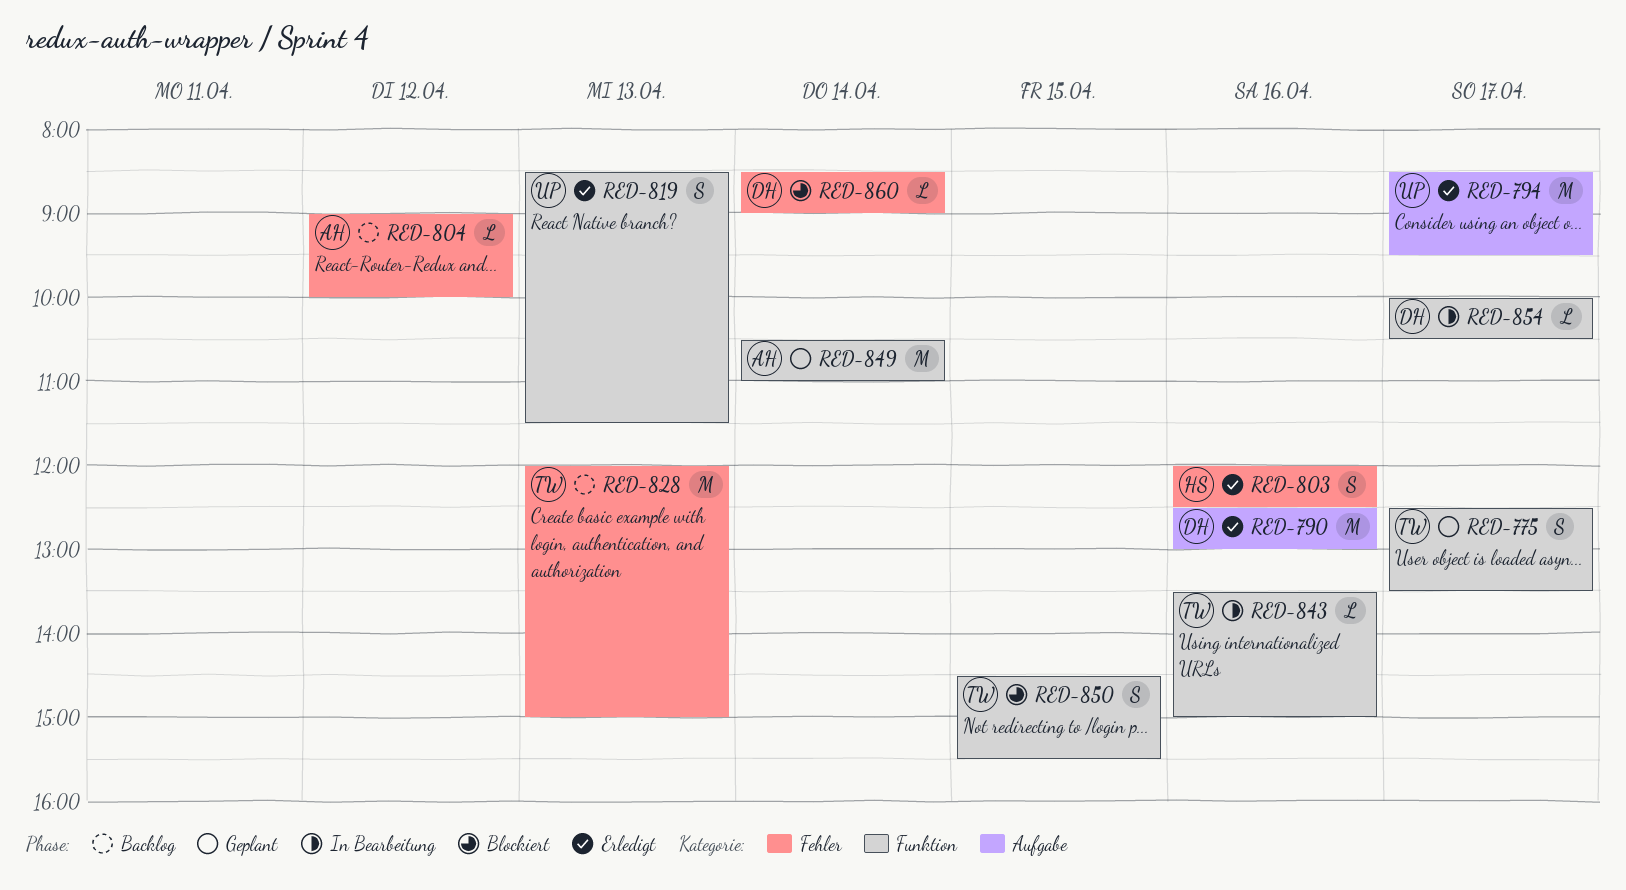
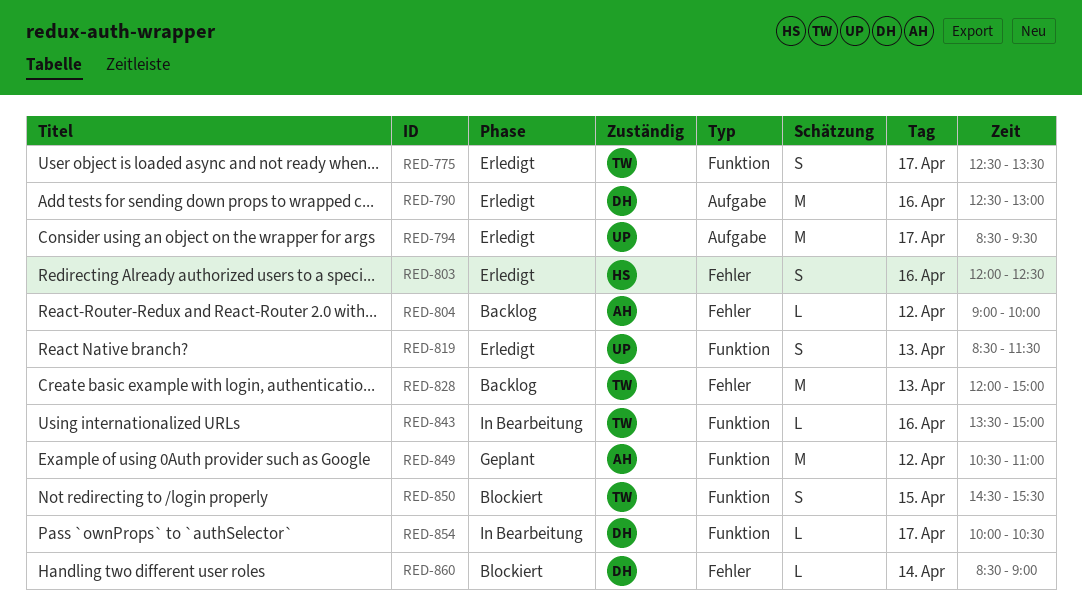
RED-775, status: Geplant -> Erledigt
RED-849, day: Apr 14 -> Apr 12

